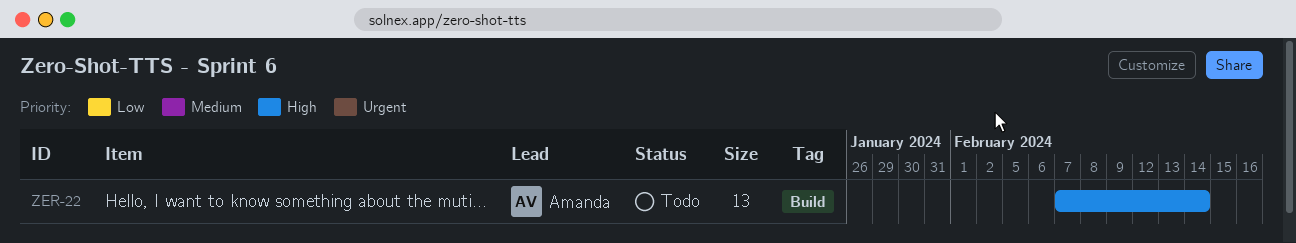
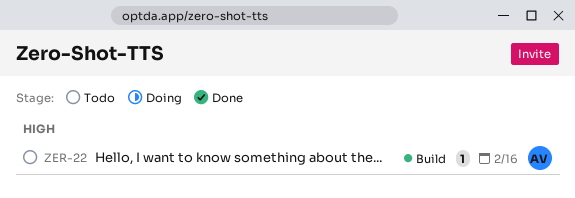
ZER-22, estimate: 13 -> 1
ZER-22, due: Feb 14 -> Feb 16

